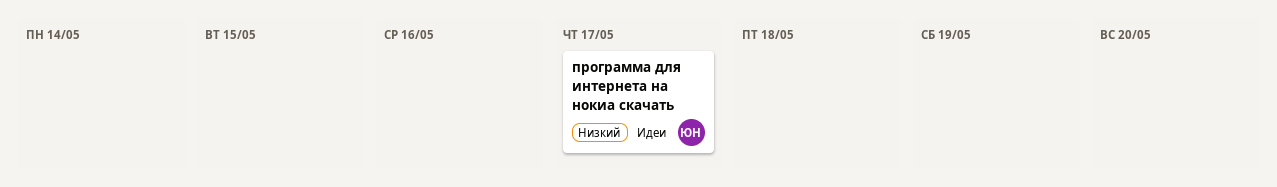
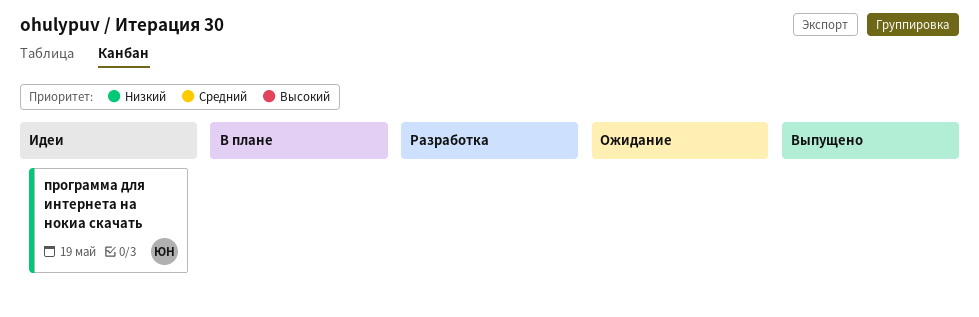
программа для интернета на нокиа скачать, due: May 17 -> May 19

